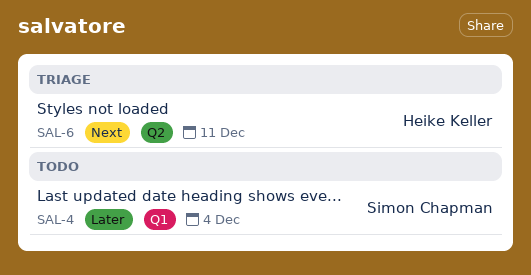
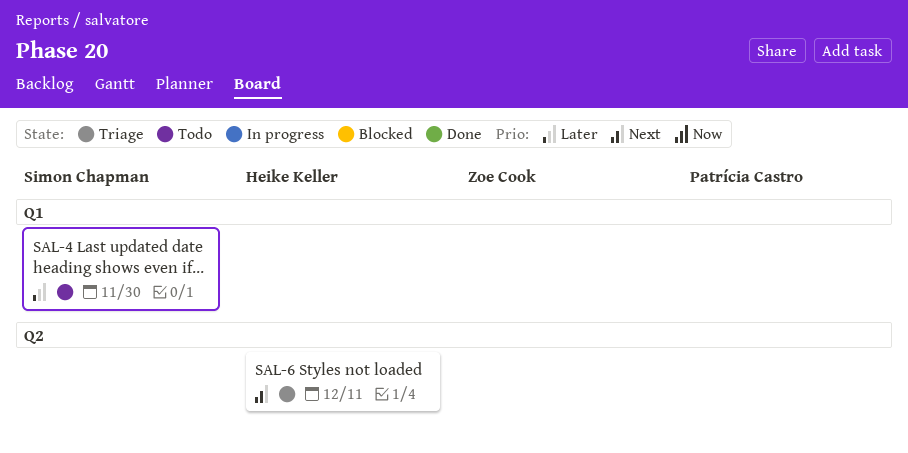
SAL-4, due: Dec 4 -> Nov 30

